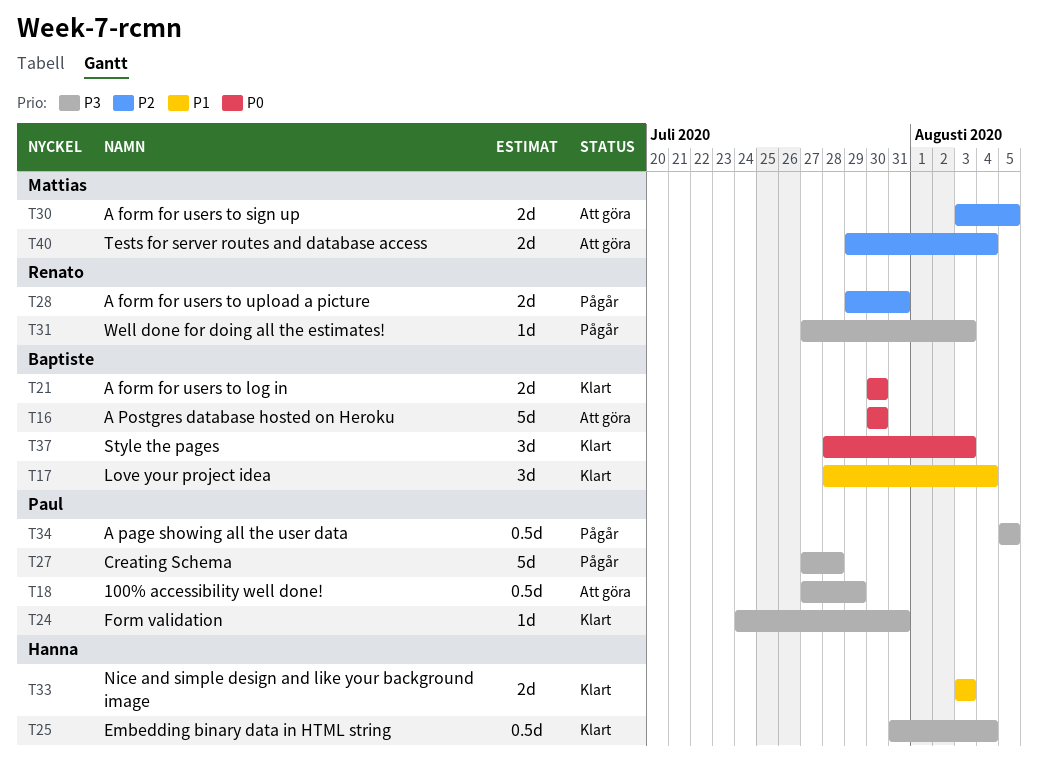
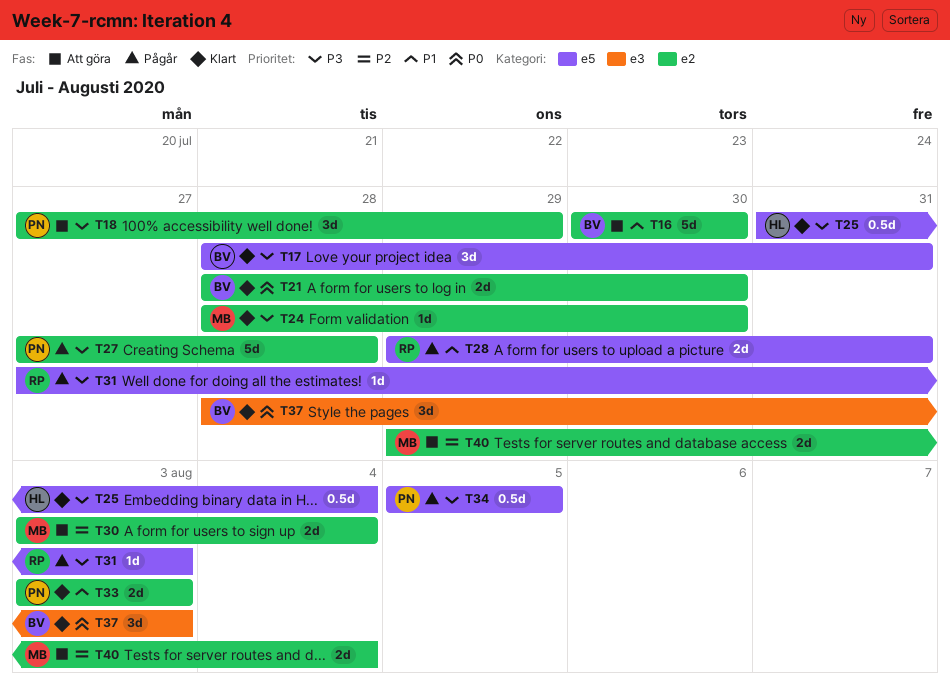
T16, priority: P0 -> P1
T17, priority: P1 -> P3
T17, due: Aug 4 -> Jul 31
T18, estimate: 0.5d -> 3d
T21, start: Jul 30 -> Jul 28
T24, owner: Paul -> Mattias
T24, start: Jul 24 -> Jul 28
T24, due: Jul 31 -> Jul 30
T28, priority: P2 -> P1
T30, due: Aug 5 -> Aug 4
T33, owner: Hanna -> Paul

